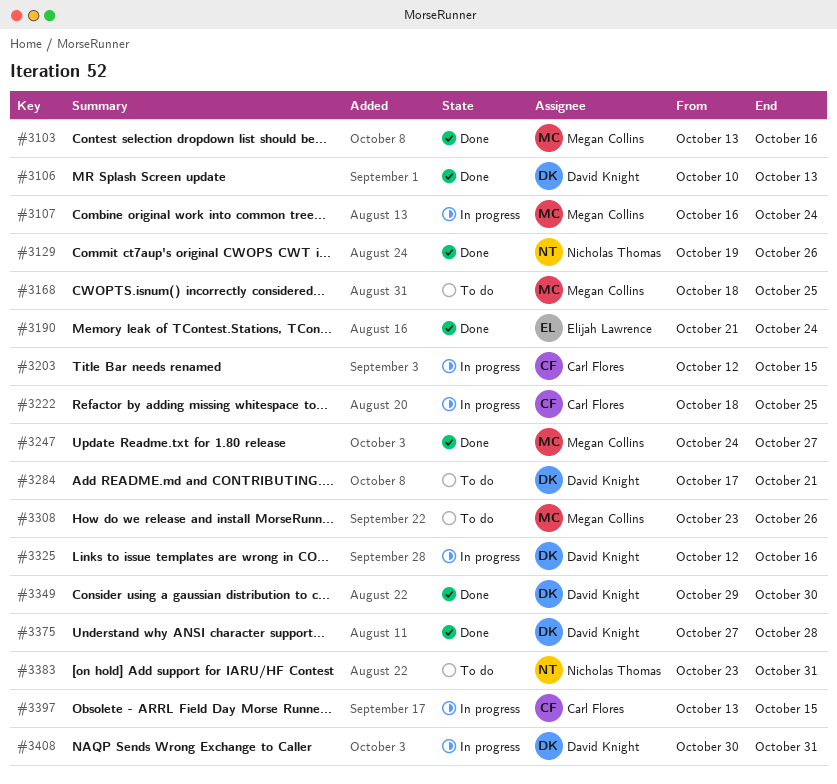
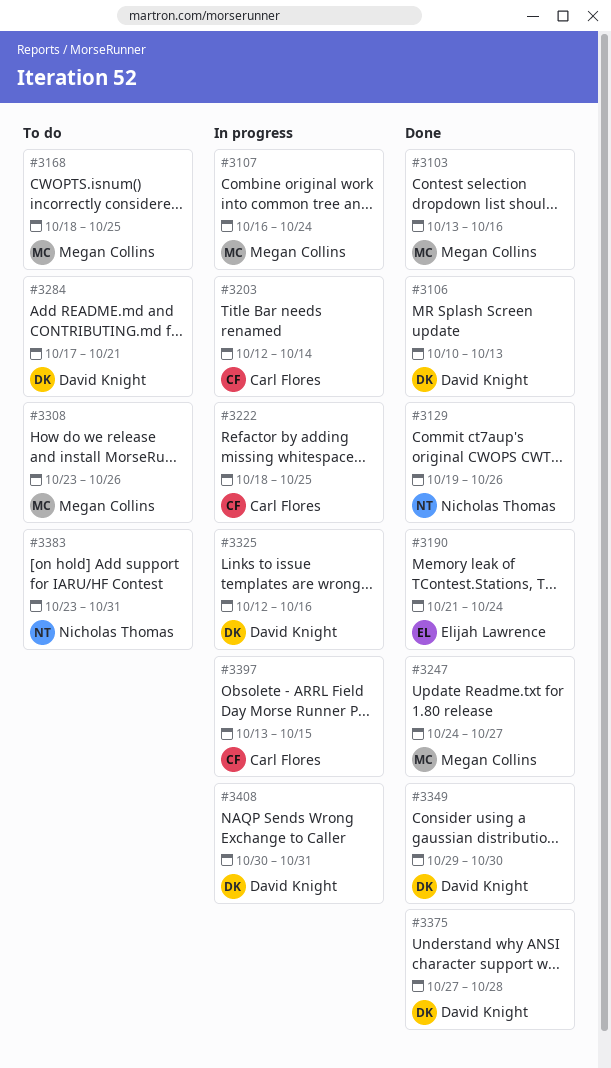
#3203, due: Oct 15 -> Oct 14

